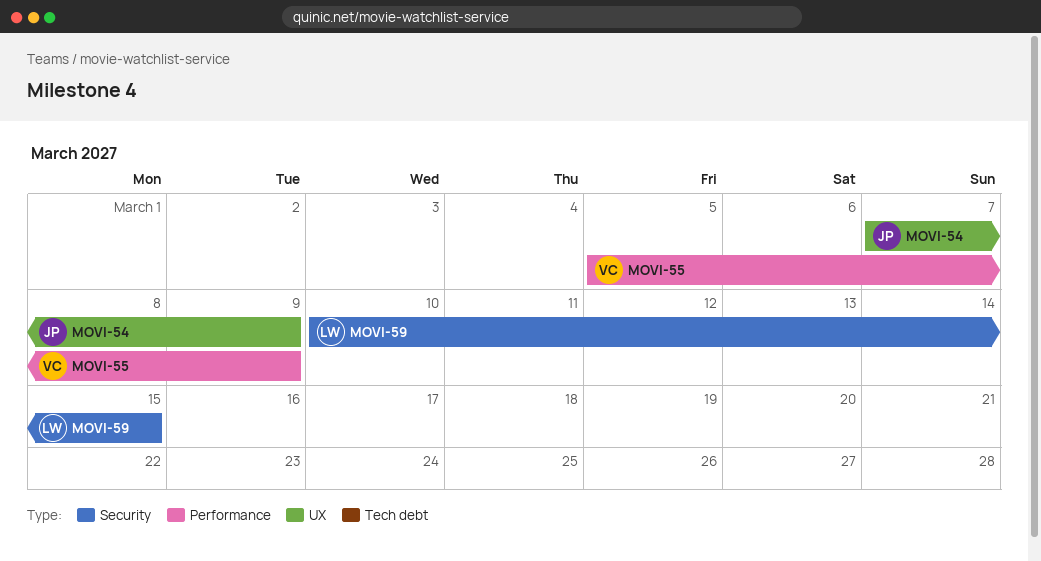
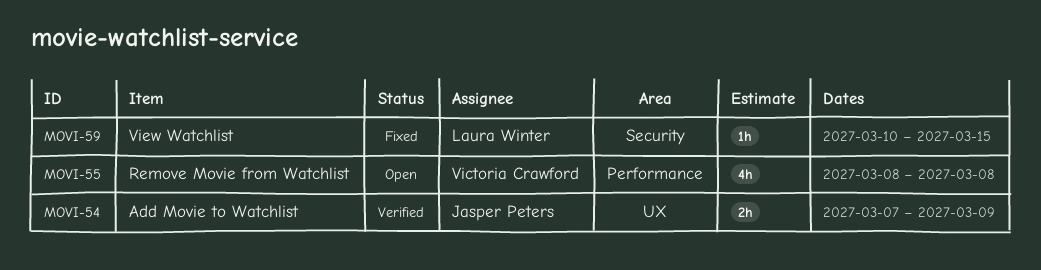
MOVI-55, start: Mar 5 -> Mar 8
MOVI-55, due: Mar 9 -> Mar 8

